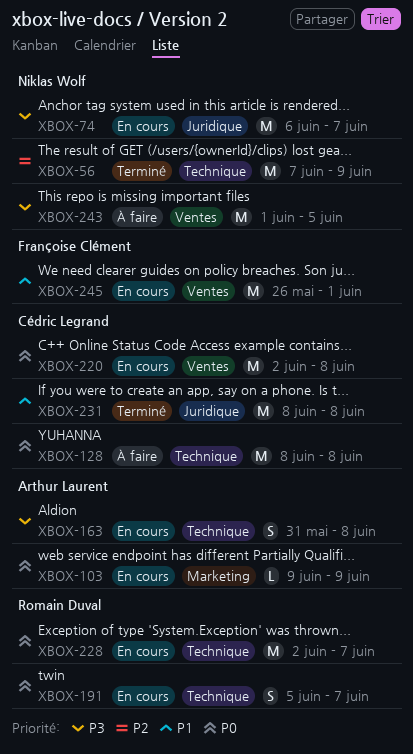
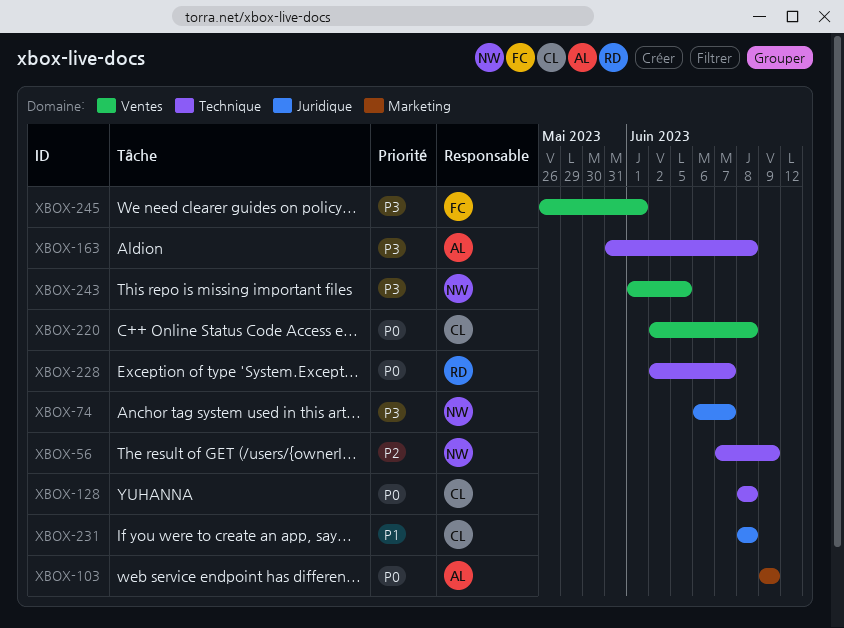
XBOX-191: present -> none
XBOX-245, priority: P1 -> P3

